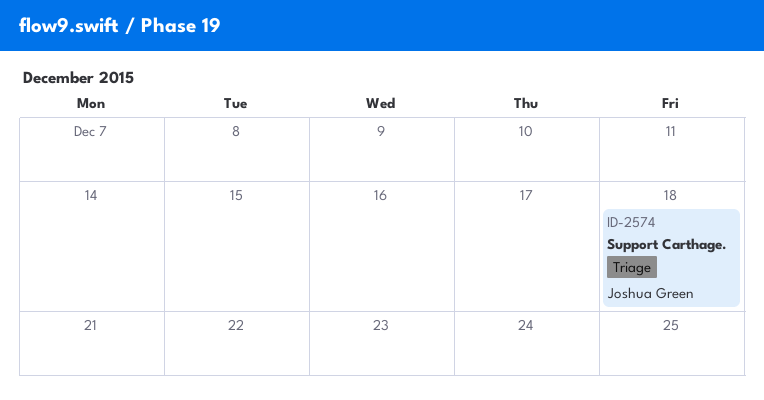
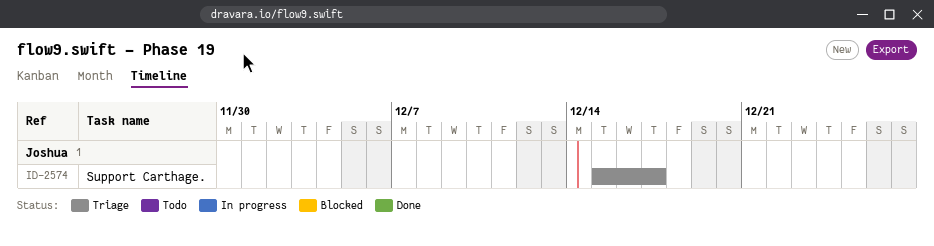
ID-2574, due: Dec 18 -> Dec 17

